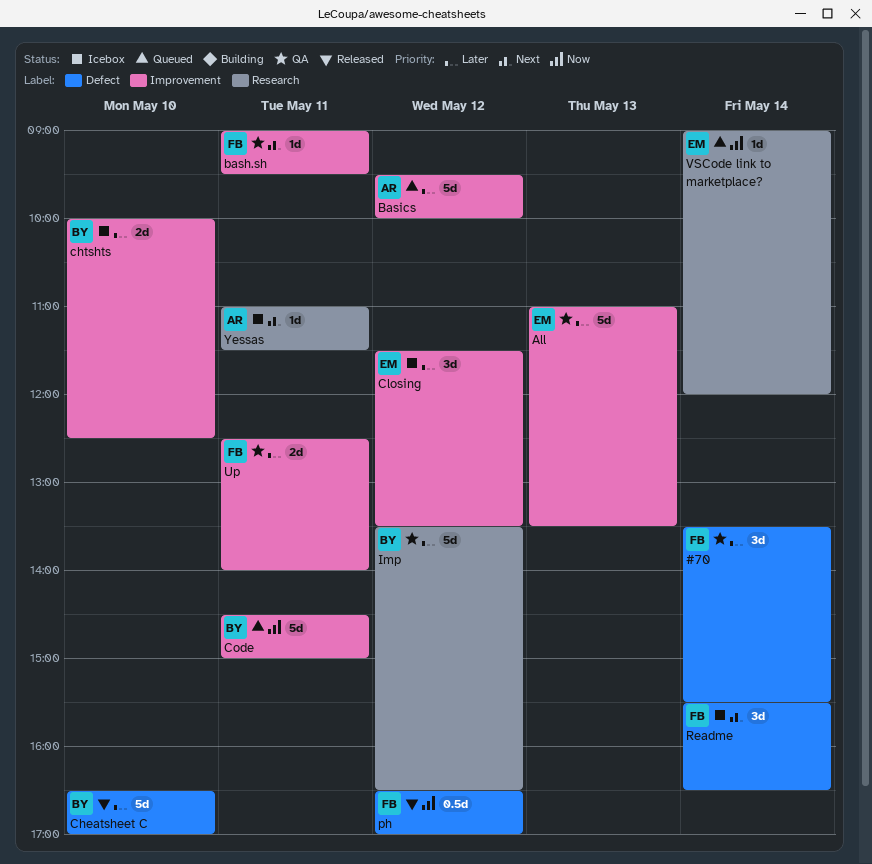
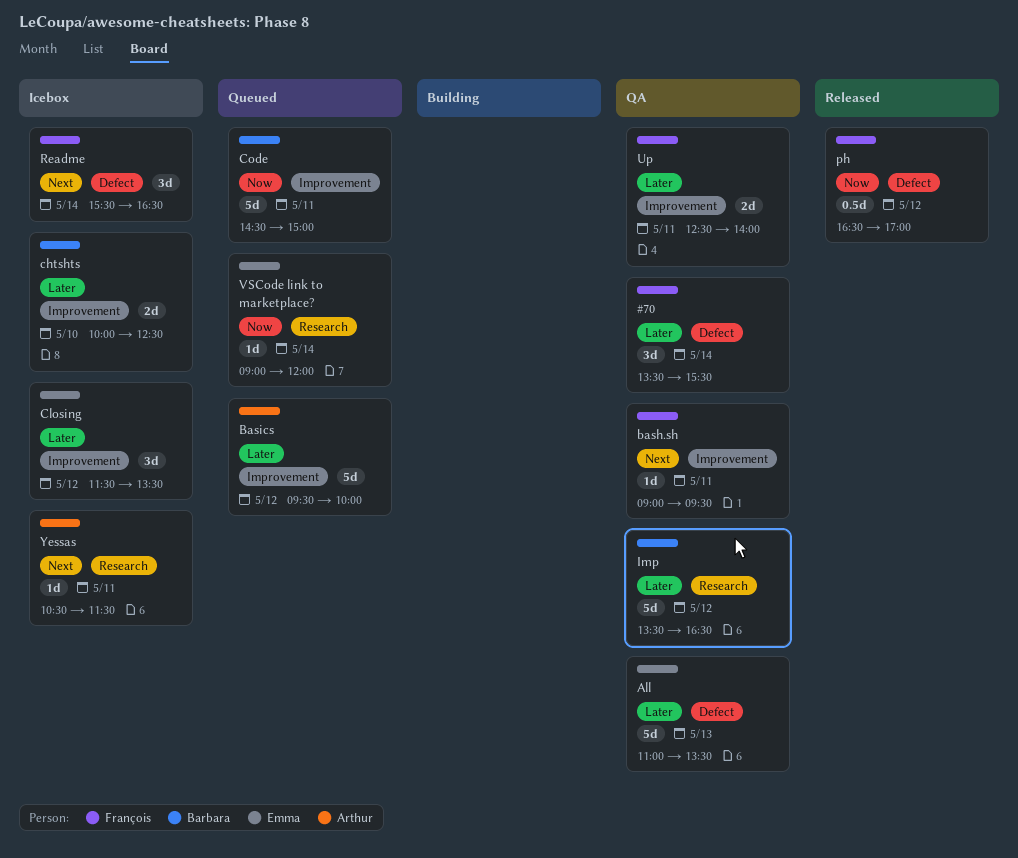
All, label: Improvement -> Defect
Cheatsheet C: present -> none
Yessas, begins: 11:00 -> 10:30

